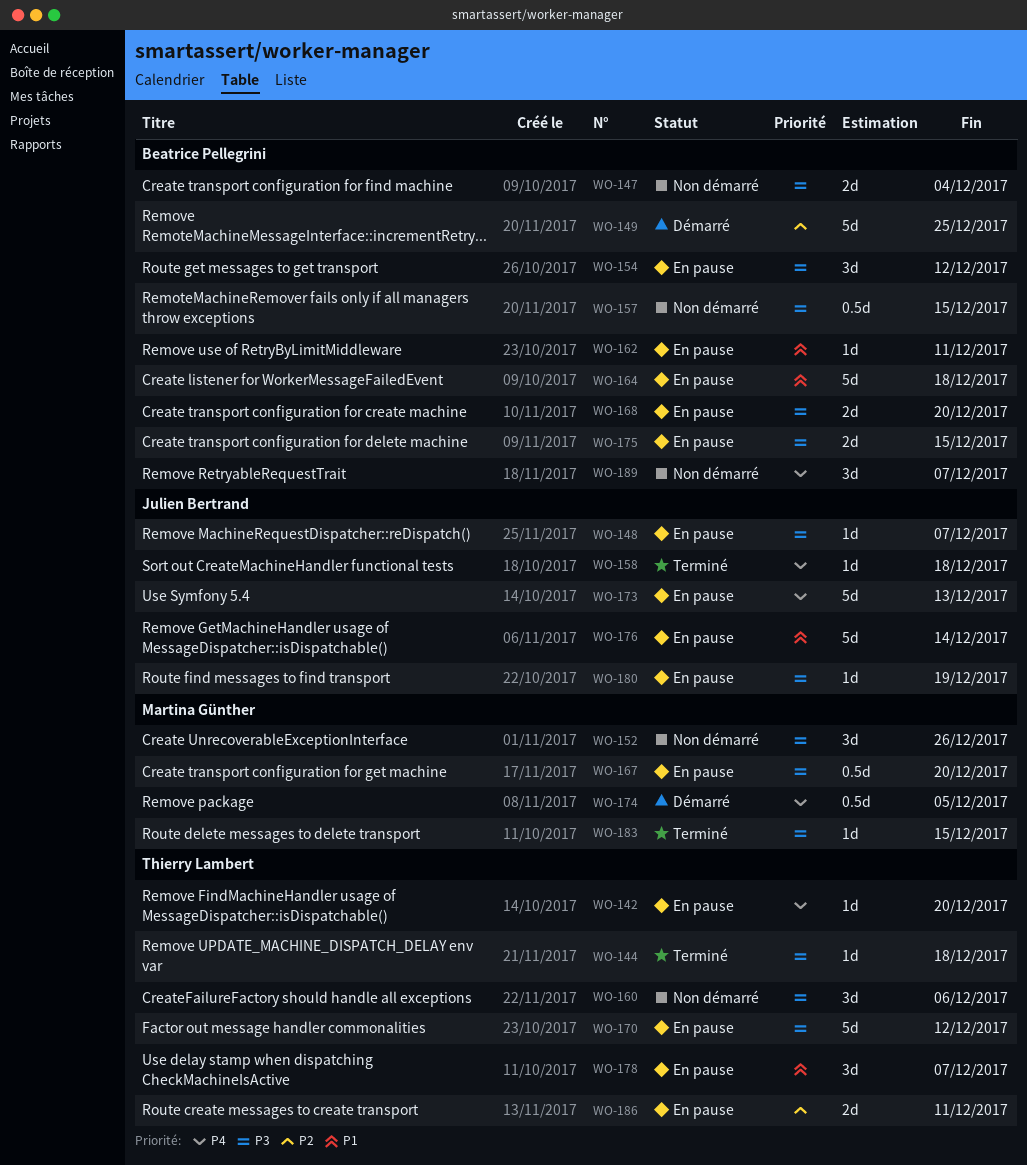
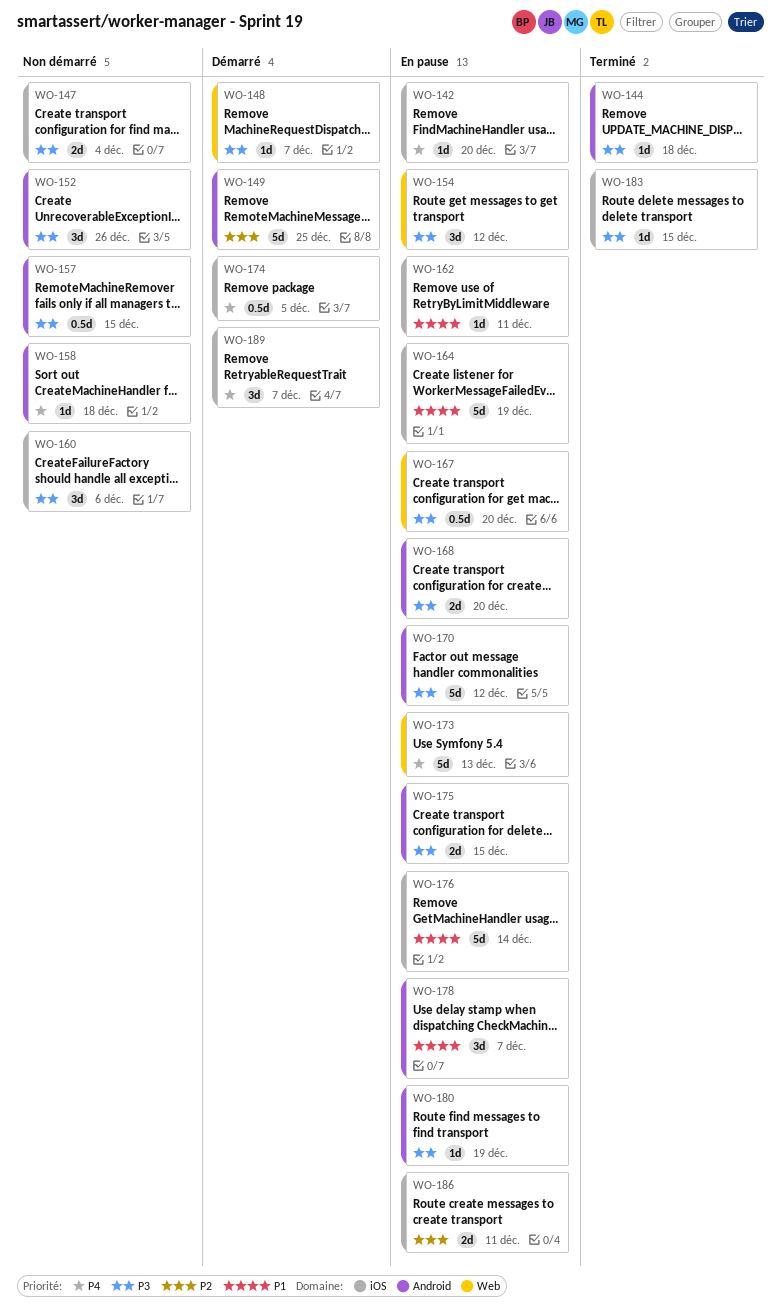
WO-148, status: En pause -> Démarré
WO-158, status: Terminé -> Non démarré
WO-164, due: Dec 18 -> Dec 19
WO-189, status: Non démarré -> Démarré

